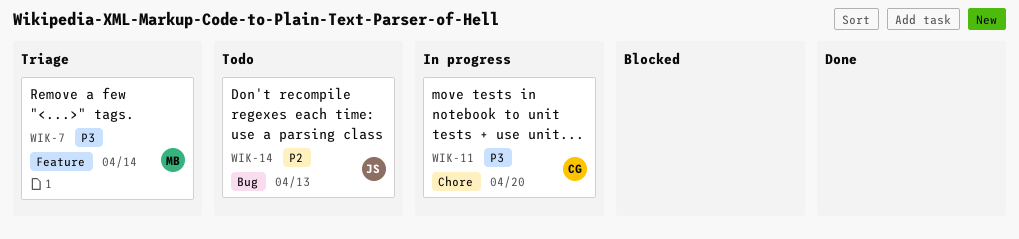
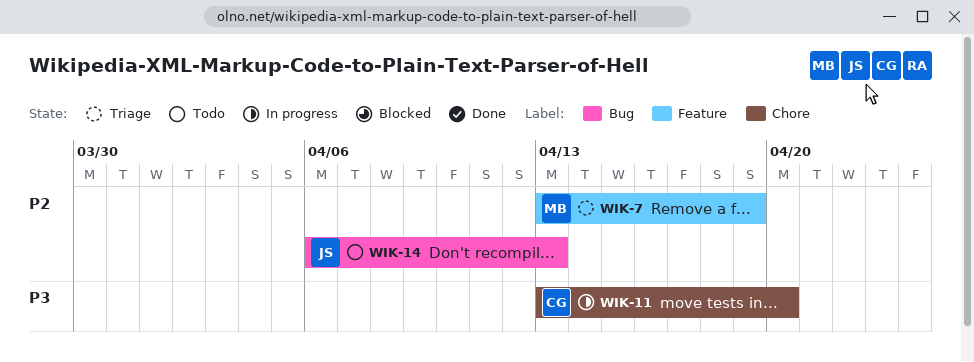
WIK-7, priority: P3 -> P2
WIK-7, due: Apr 14 -> Apr 19

